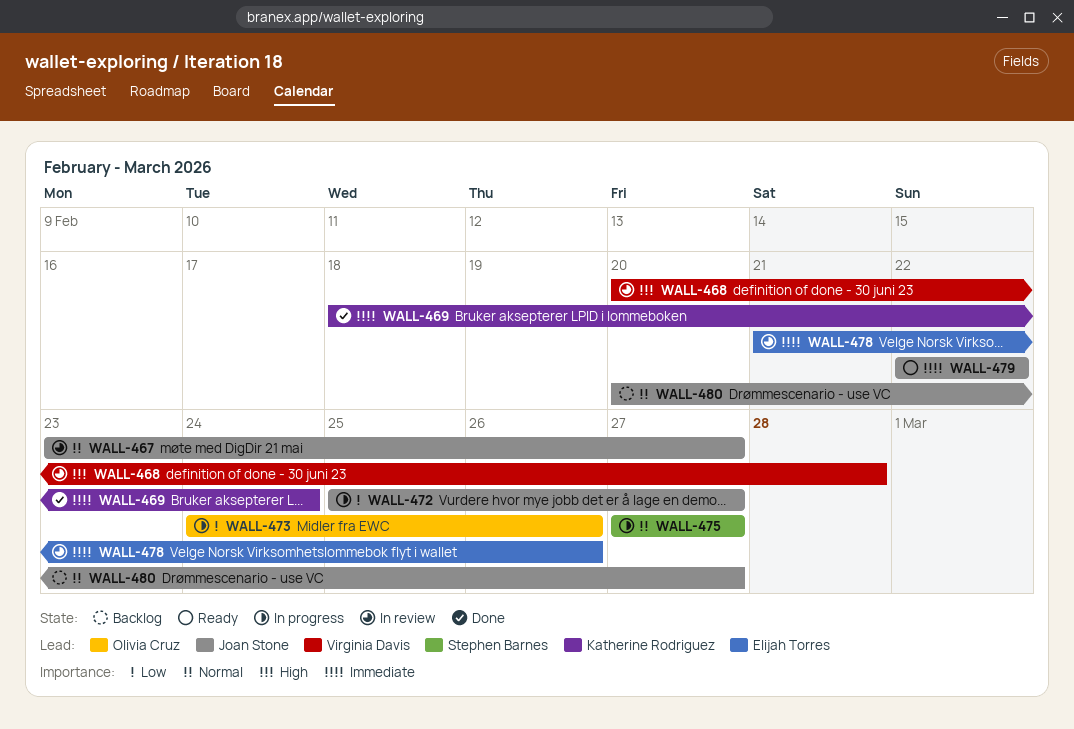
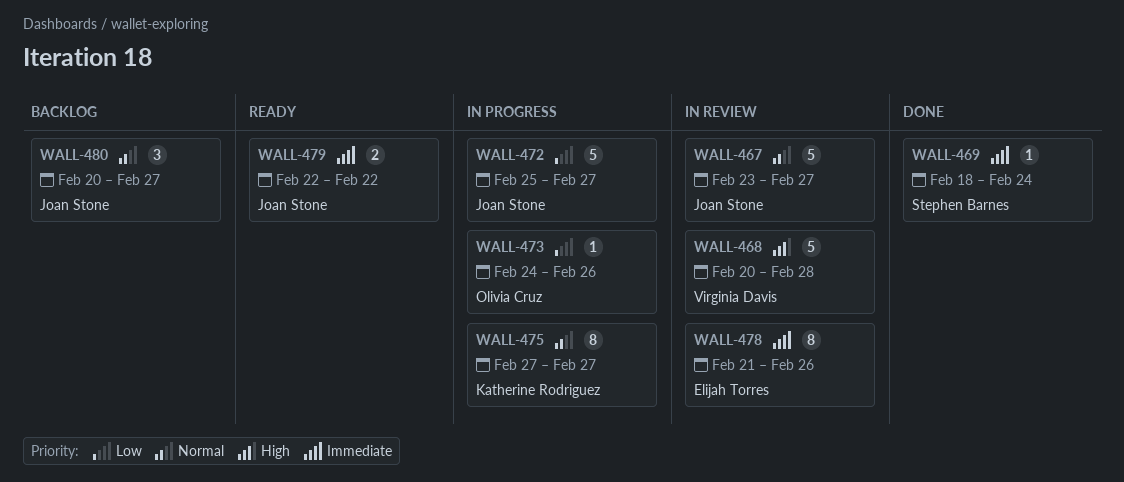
WALL-469, owner: Katherine Rodriguez -> Stephen Barnes
WALL-475, owner: Stephen Barnes -> Katherine Rodriguez

